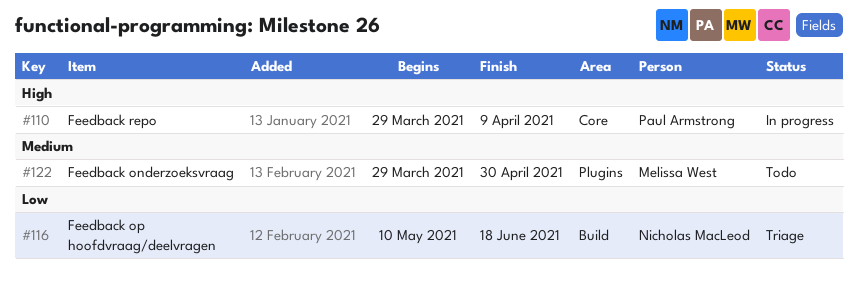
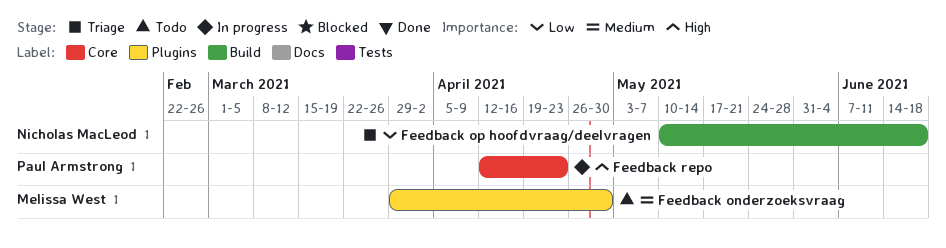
Feedback repo, start: Mar 29 -> Apr 12
Feedback repo, due: Apr 9 -> Apr 23

